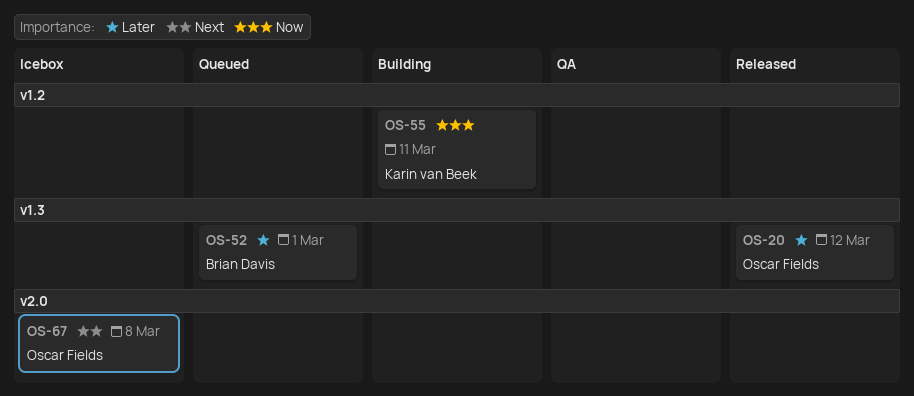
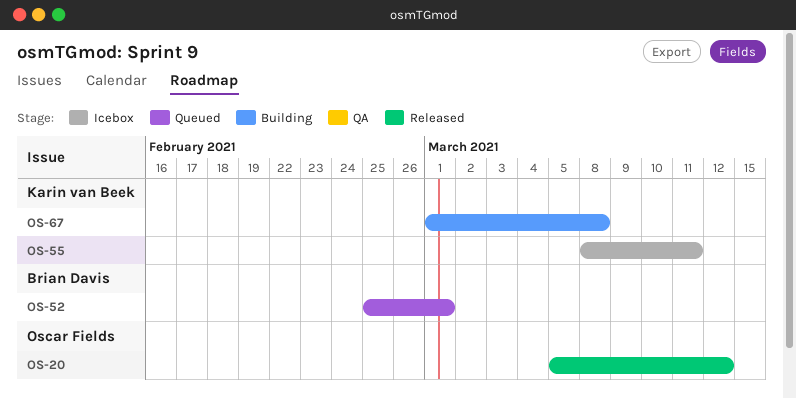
OS-55, status: Building -> Icebox
OS-67, status: Icebox -> Building
OS-67, owner: Oscar Fields -> Karin van Beek

